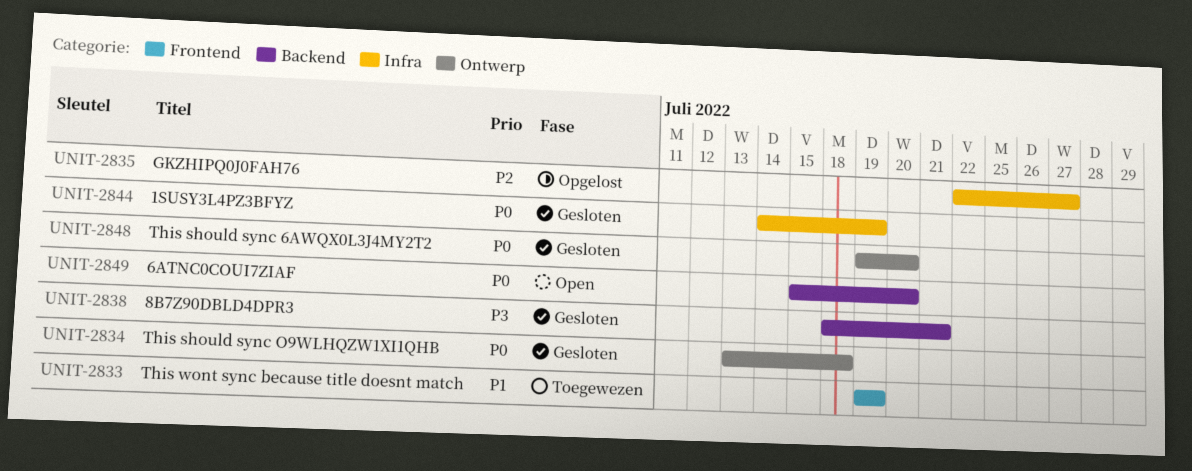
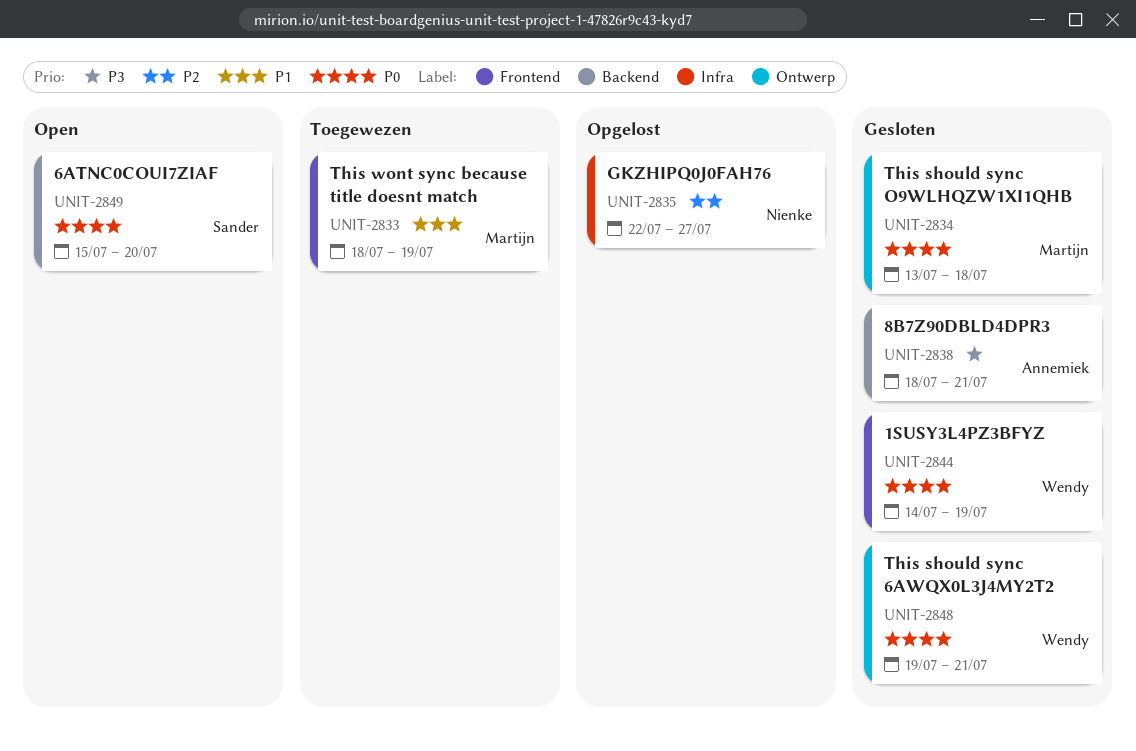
UNIT-2833, start: Jul 19 -> Jul 18
UNIT-2844, label: Infra -> Frontend
UNIT-2848, due: Jul 20 -> Jul 21

